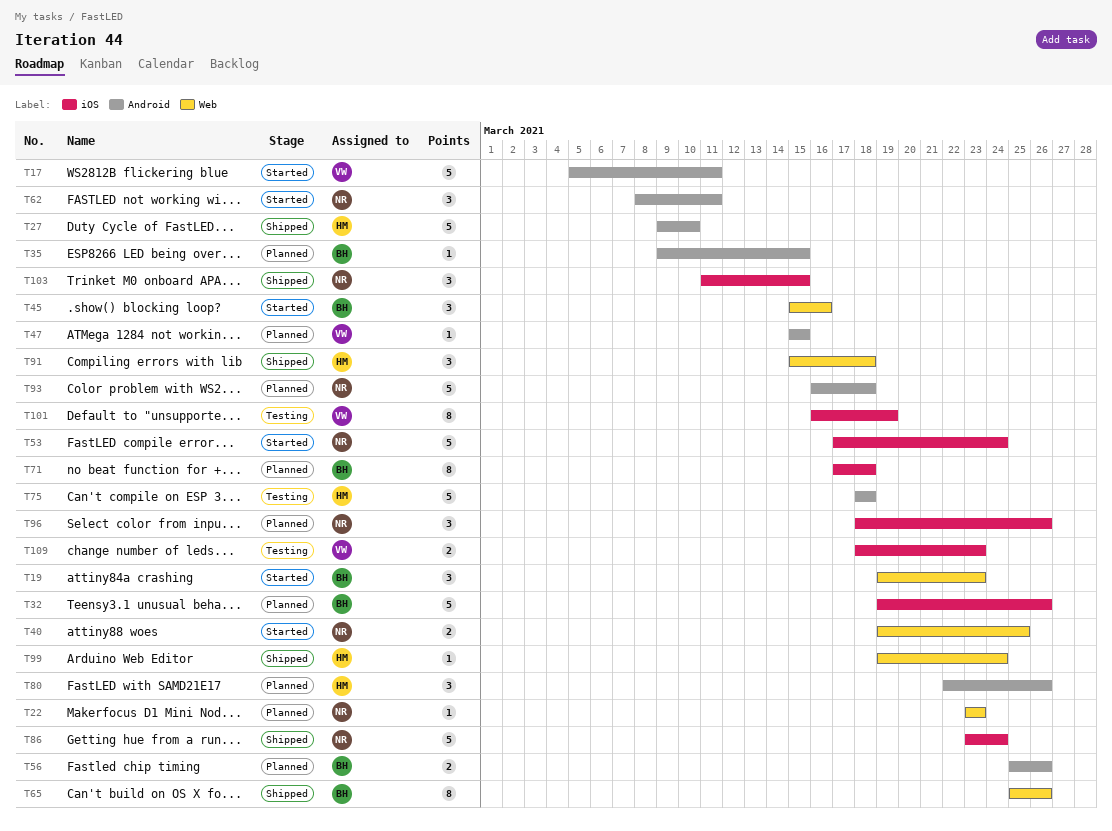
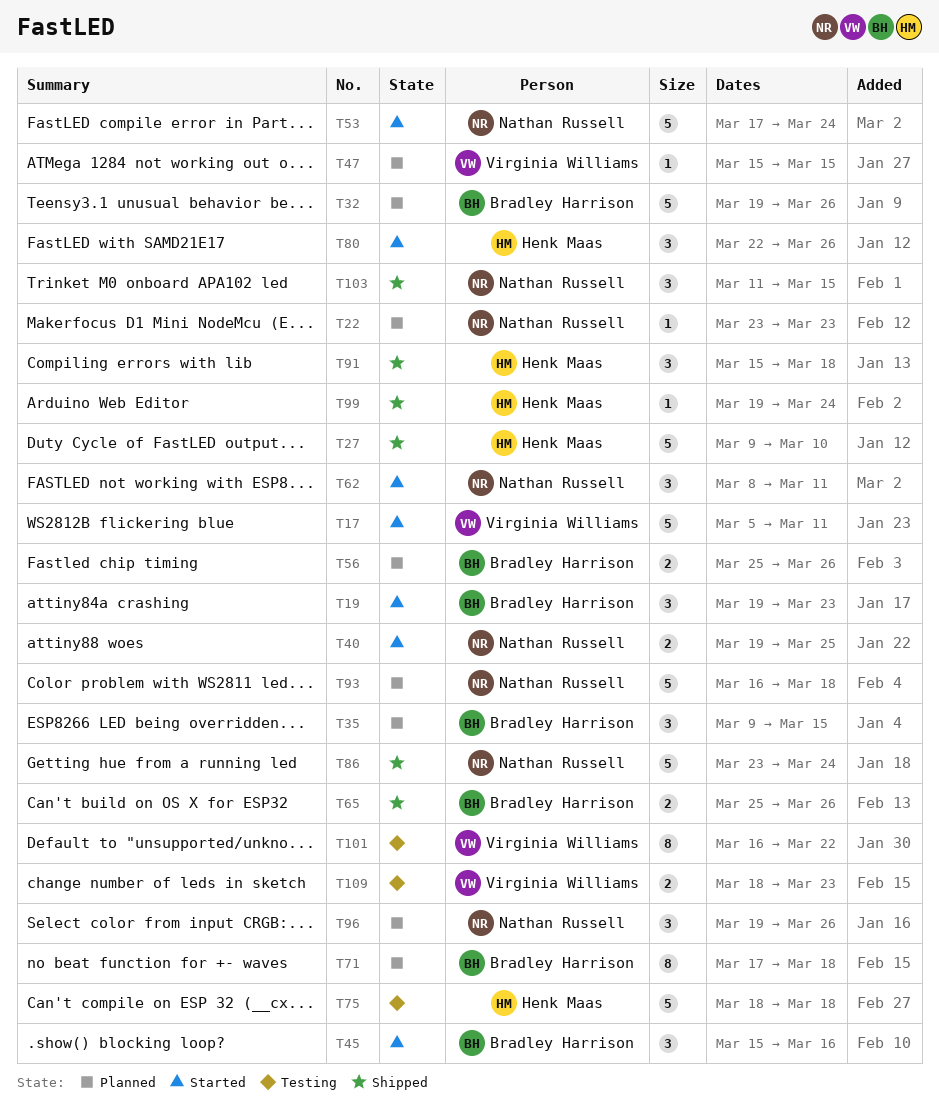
T35, estimate: 1 -> 3
T65, estimate: 8 -> 2
T80, status: Planned -> Started
T96, start: Mar 18 -> Mar 19
T101, due: Mar 19 -> Mar 22

